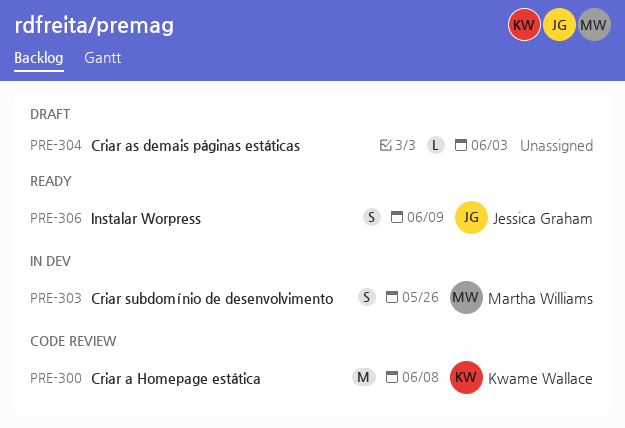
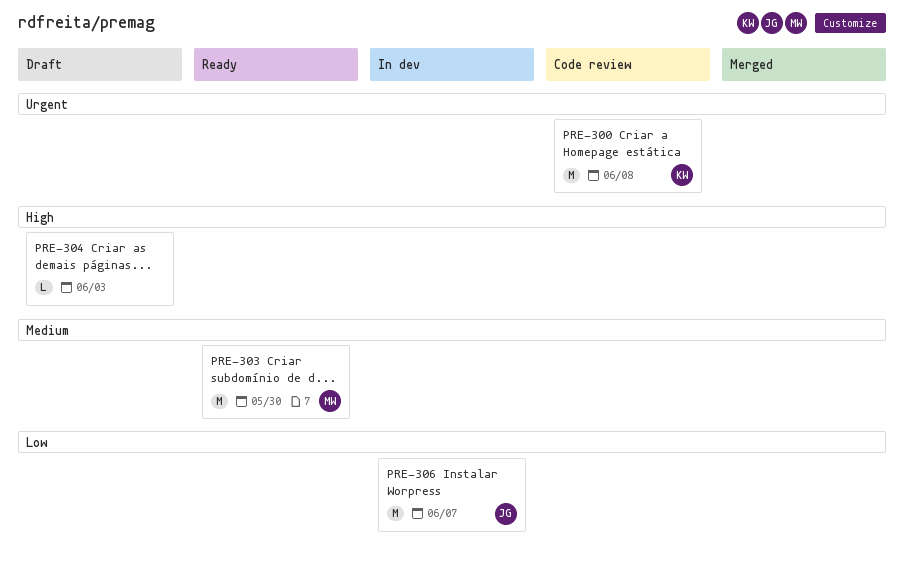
PRE-303, status: In dev -> Ready
PRE-303, estimate: S -> M
PRE-303, due: May 26 -> May 30
PRE-306, status: Ready -> In dev
PRE-306, estimate: S -> M
PRE-306, due: Jun 9 -> Jun 7

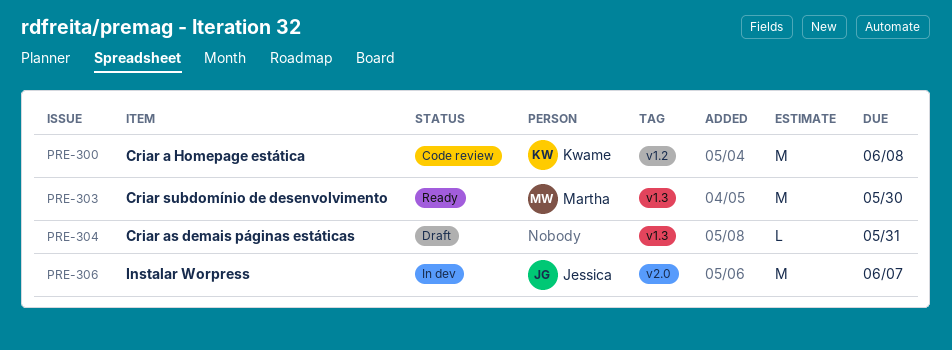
PRE-304, due: Jun 3 -> May 31

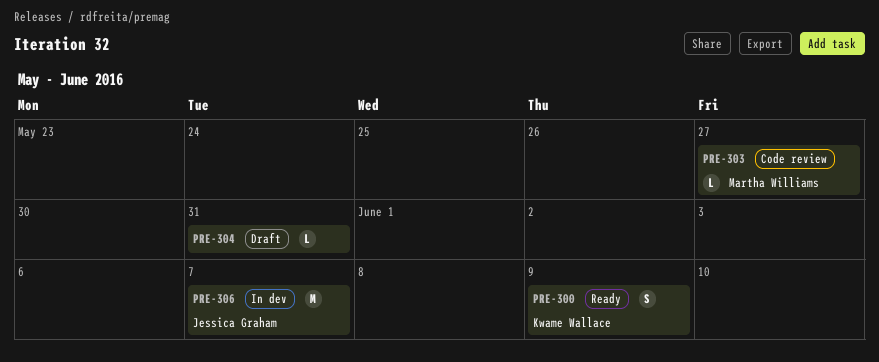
PRE-300, status: Code review -> Ready
PRE-300, estimate: M -> S
PRE-300, due: Jun 8 -> Jun 9
PRE-303, status: Ready -> Code review
PRE-303, estimate: M -> L
PRE-303, due: May 30 -> May 27

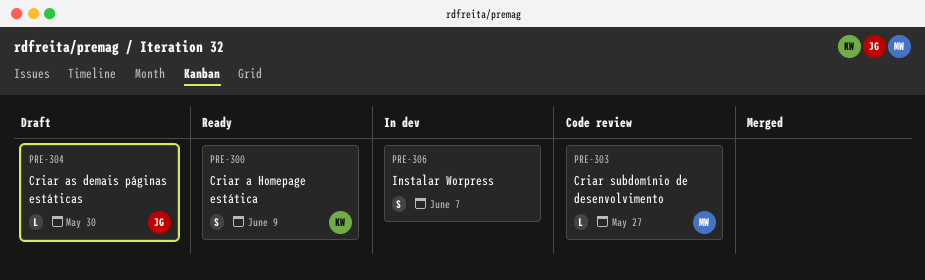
PRE-304, owner: none -> Jessica Graham
PRE-304, due: May 31 -> May 30
PRE-306, owner: Jessica Graham -> none
PRE-306, estimate: M -> S

